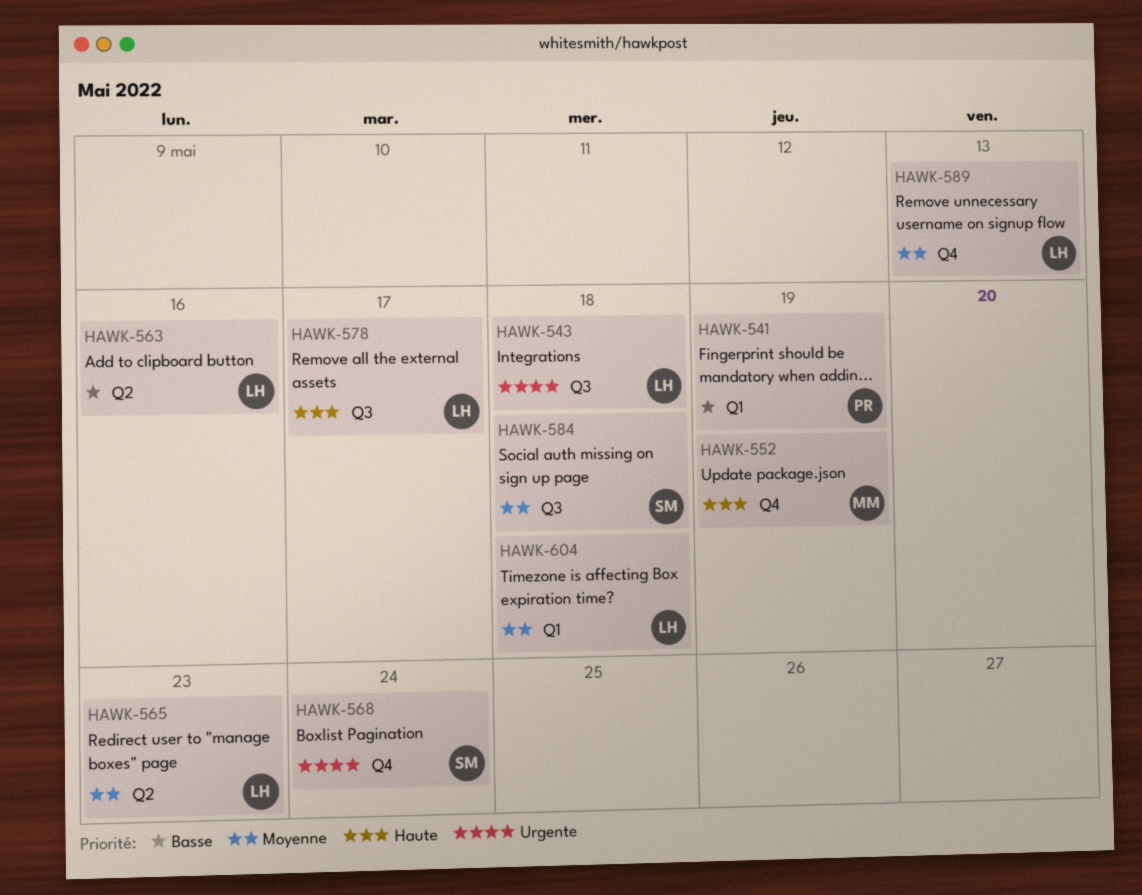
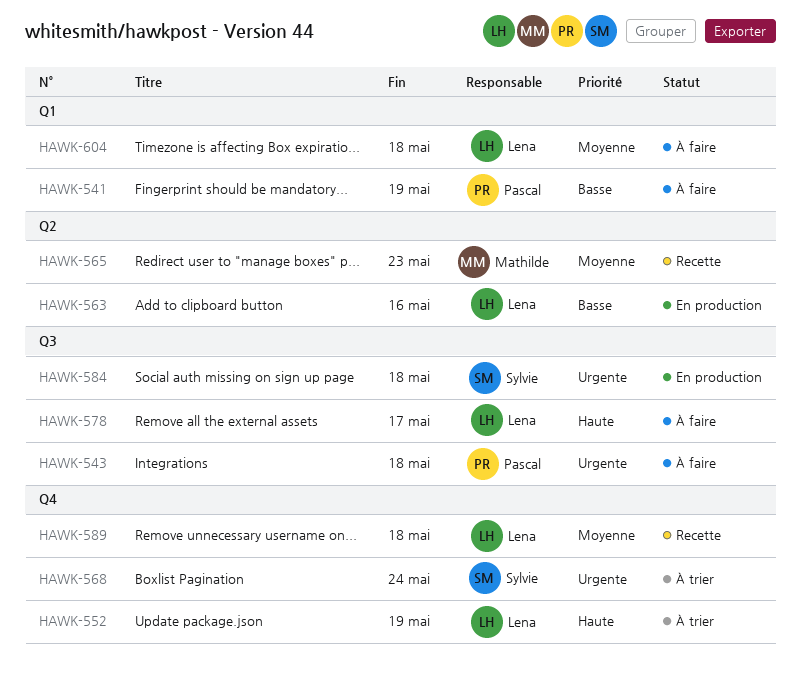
HAWK-543, owner: Lena -> Pascal
HAWK-552, owner: Mathilde -> Lena
HAWK-565, owner: Lena -> Mathilde
HAWK-584, priority: Moyenne -> Urgente
HAWK-589, due: May 13 -> May 18

